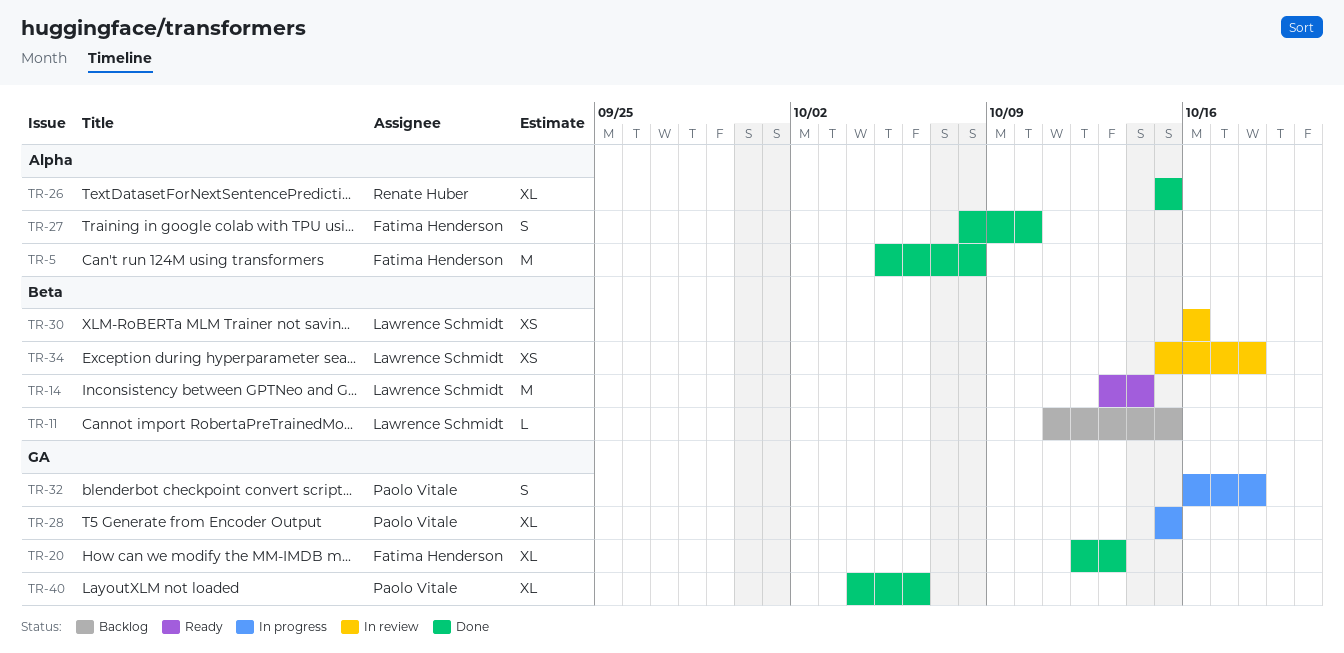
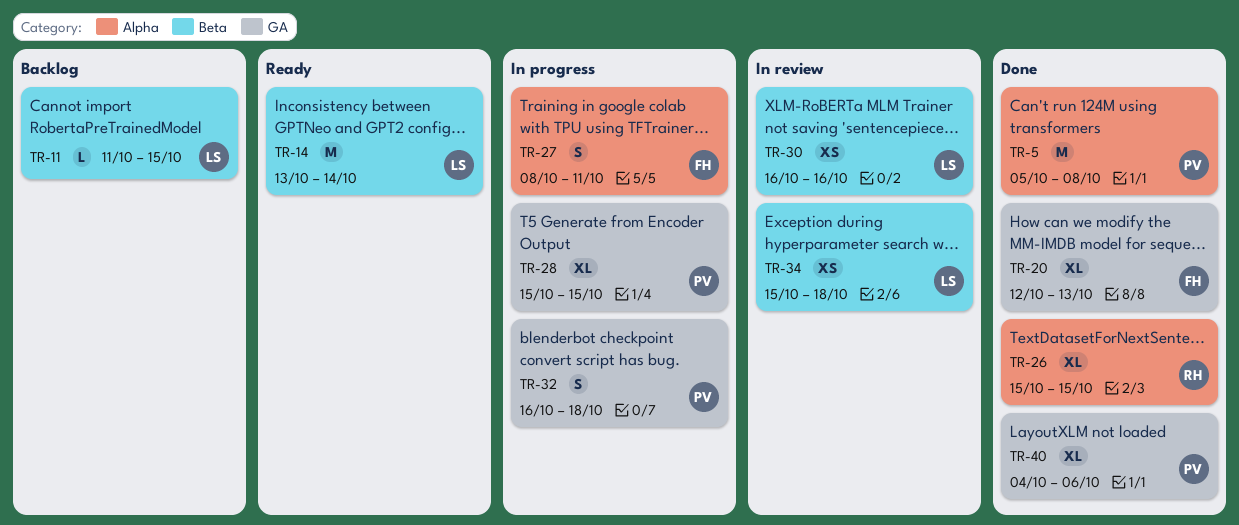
TR-5, owner: Fatima Henderson -> Paolo Vitale
TR-27, status: Done -> In progress
TR-27, due: Oct 10 -> Oct 11

